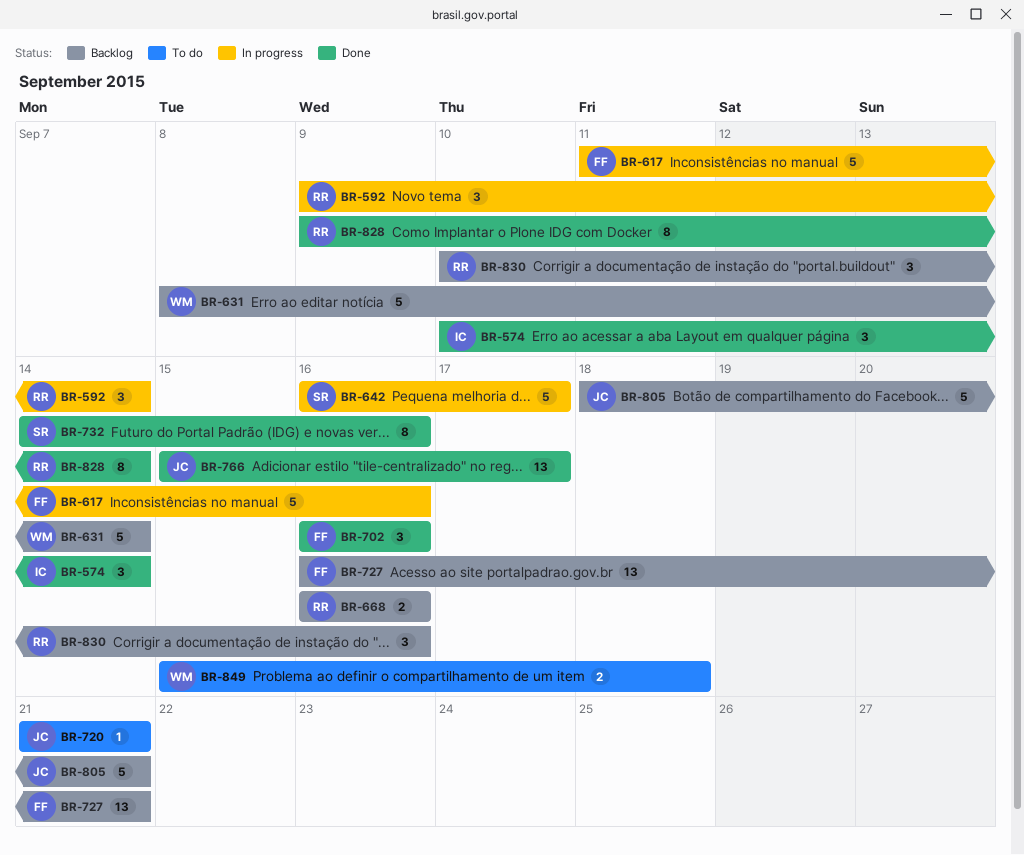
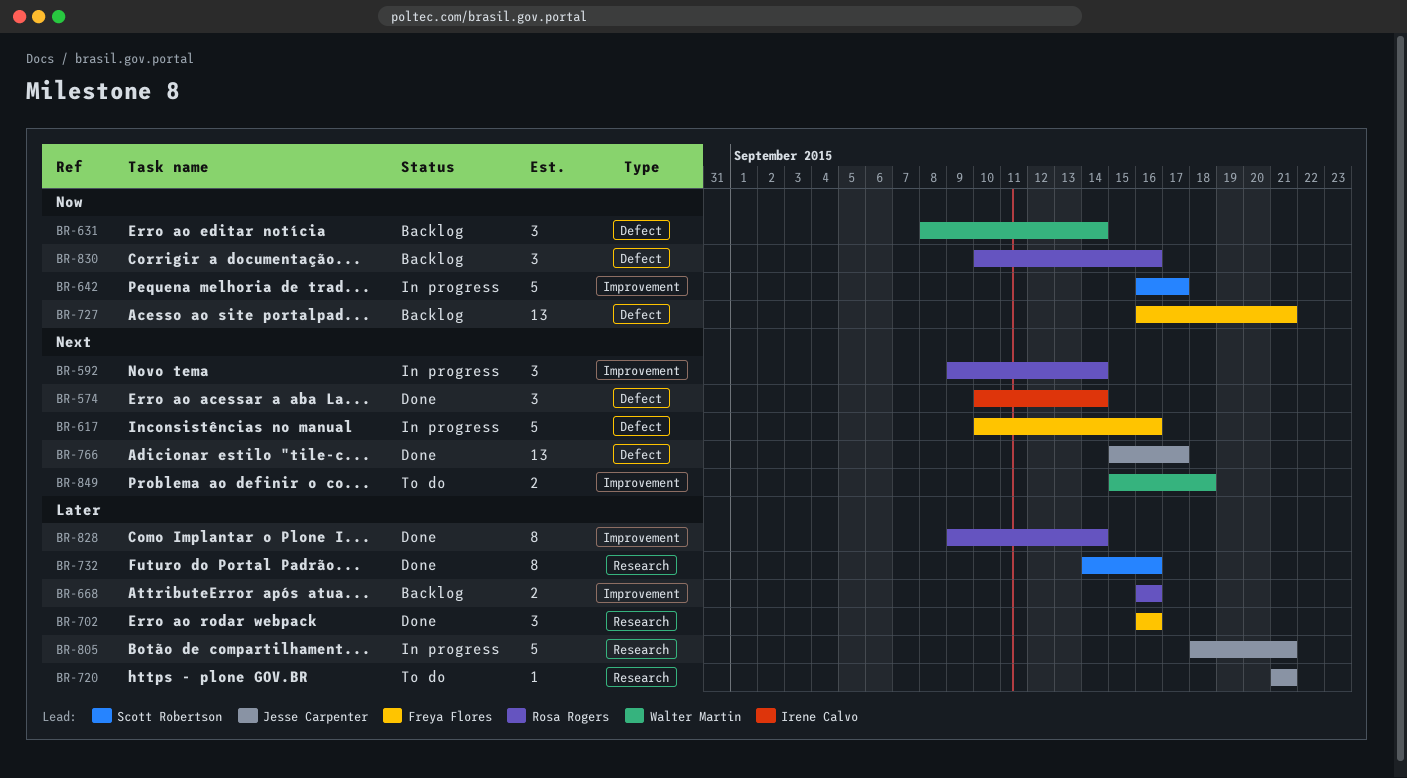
BR-617, start: Sep 11 -> Sep 10
BR-631, estimate: 5 -> 3
BR-805, status: Backlog -> In progress

